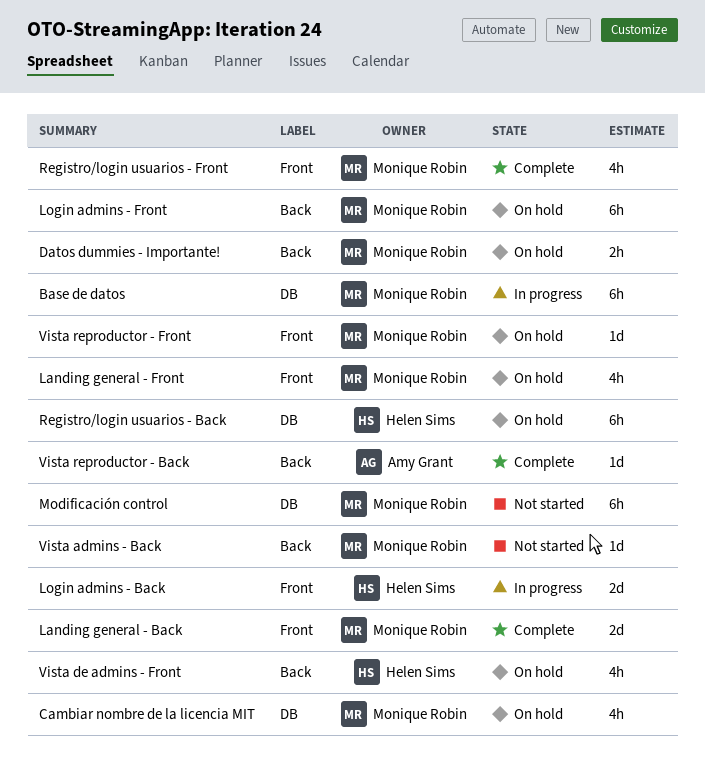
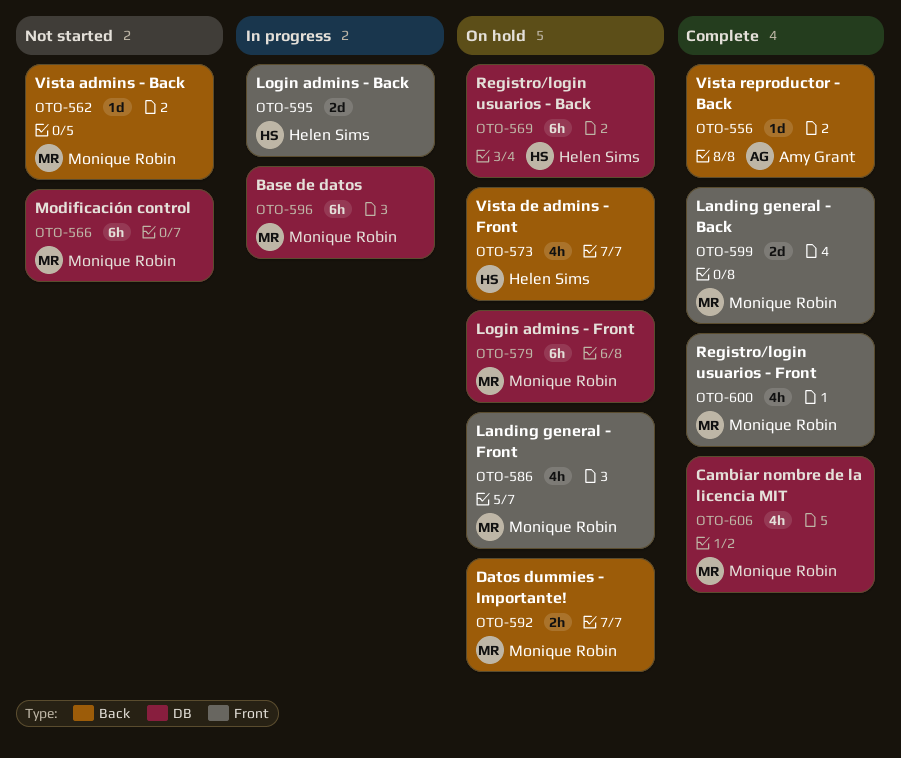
Cambiar nombre de la licencia MIT, status: On hold -> Complete
Login admins - Front, label: Back -> DB
Vista reproductor - Front: present -> none

